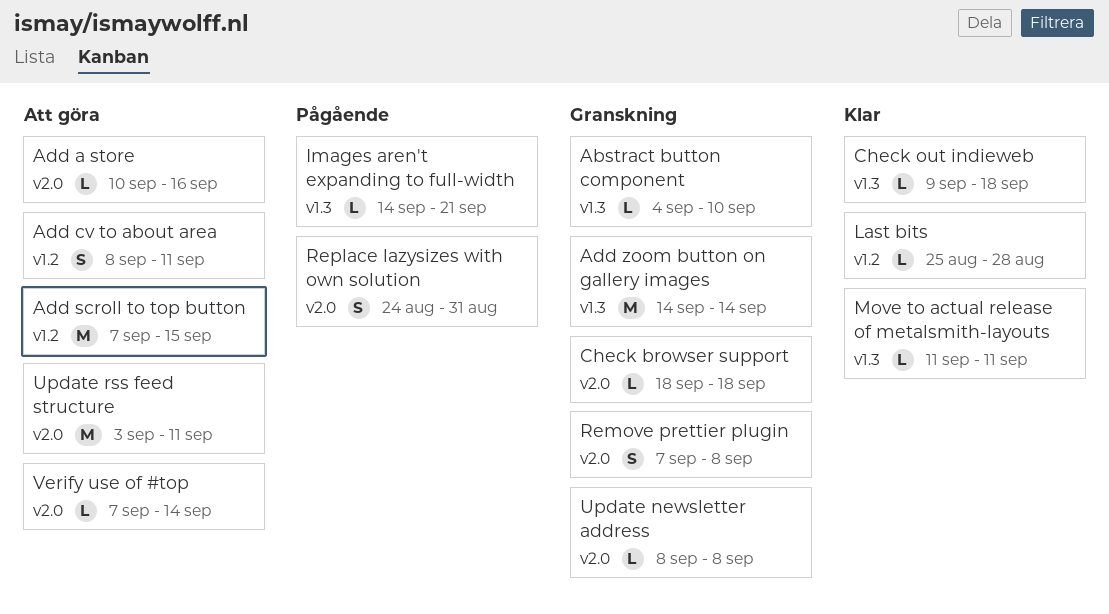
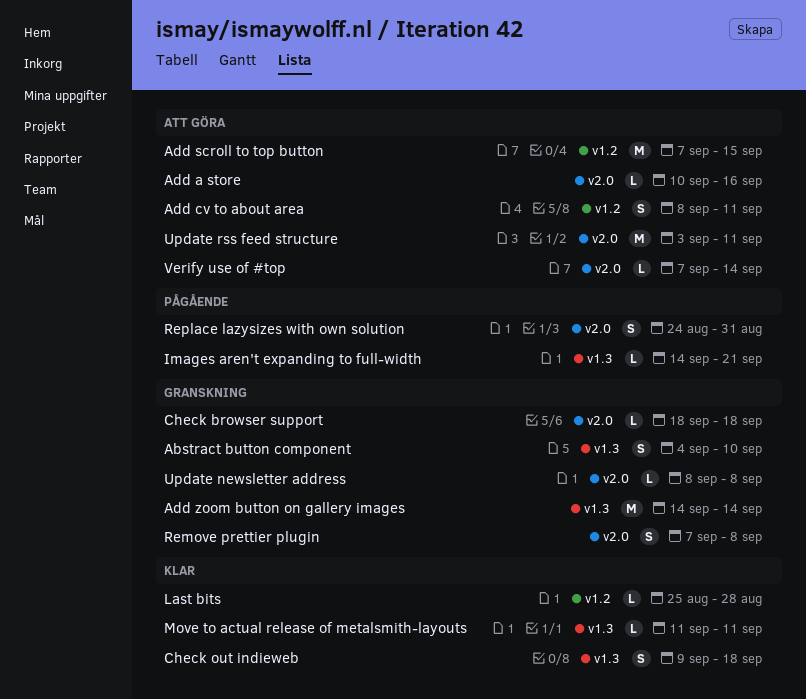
Abstract button component, estimate: L -> S
Check out indieweb, estimate: L -> S

